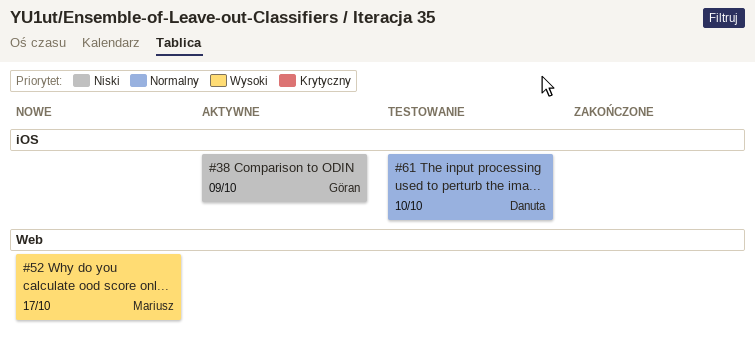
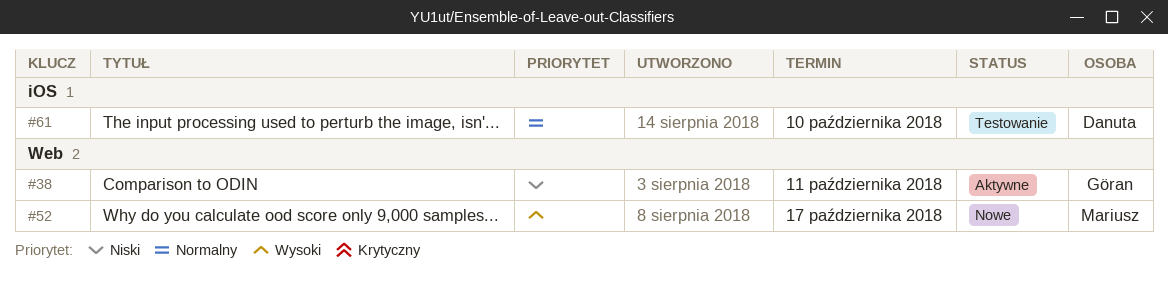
#38, label: iOS -> Web
#38, due: Oct 9 -> Oct 11

